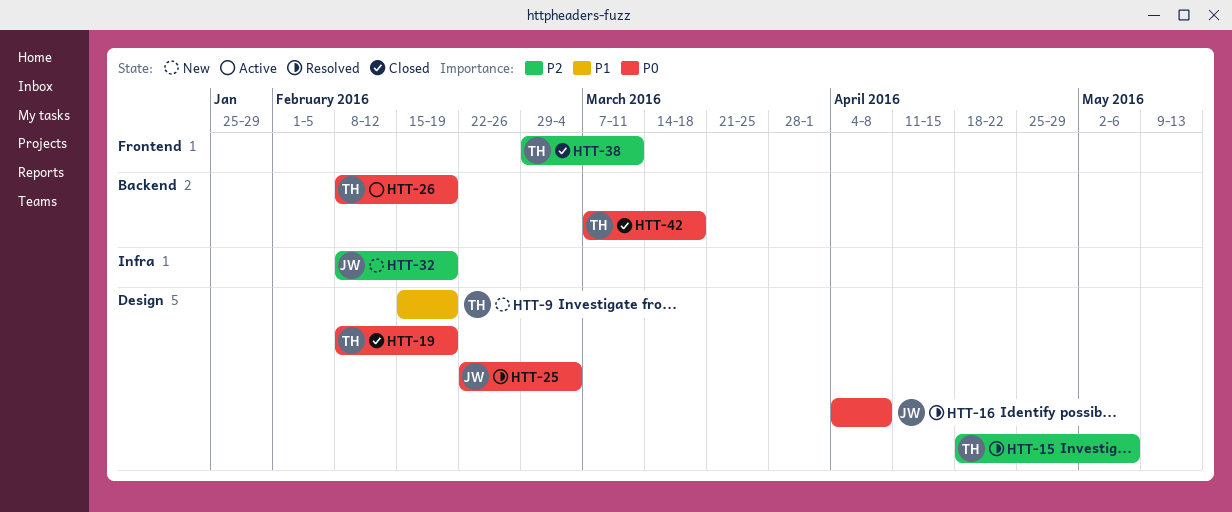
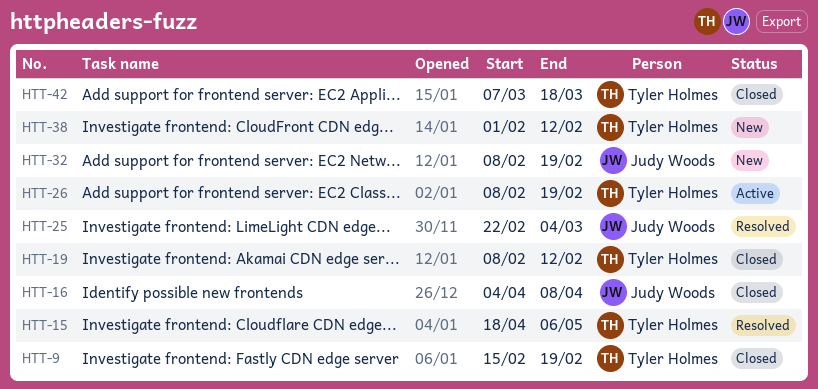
HTT-9, status: New -> Closed
HTT-16, status: Resolved -> Closed
HTT-19, due: Feb 19 -> Feb 12
HTT-38, status: Closed -> New
HTT-38, start: Feb 29 -> Feb 1
HTT-38, due: Mar 11 -> Feb 12

